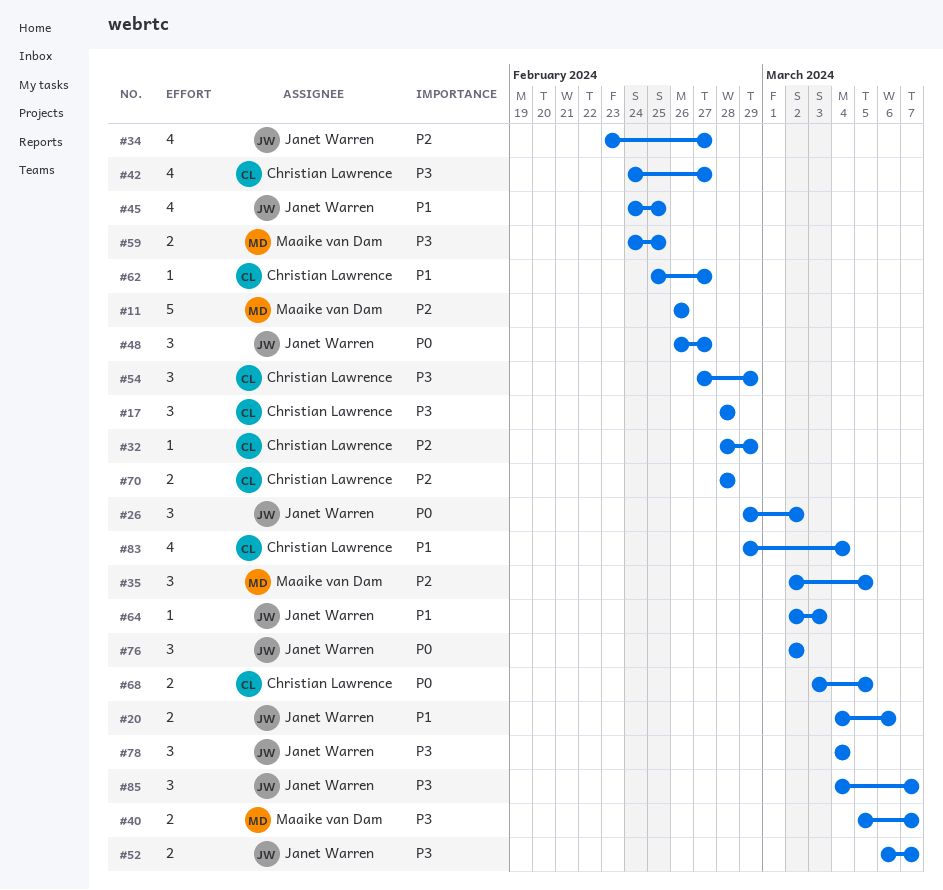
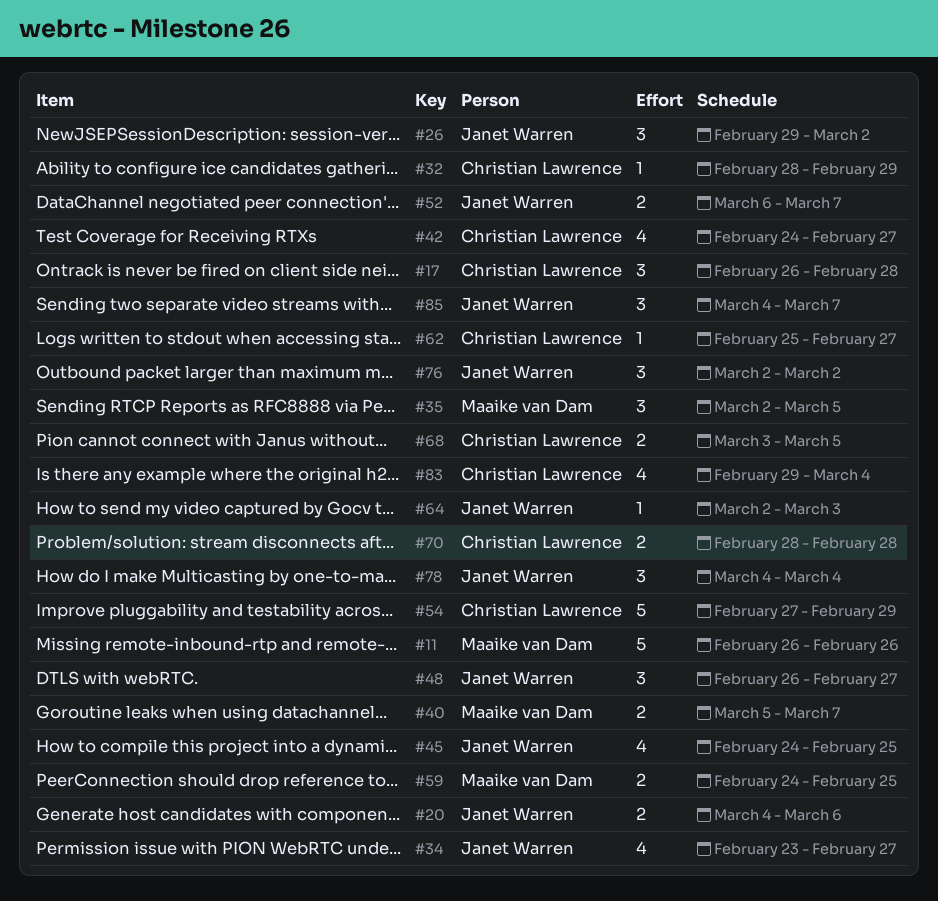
#17, start: Feb 28 -> Feb 26
#54, estimate: 3 -> 5

